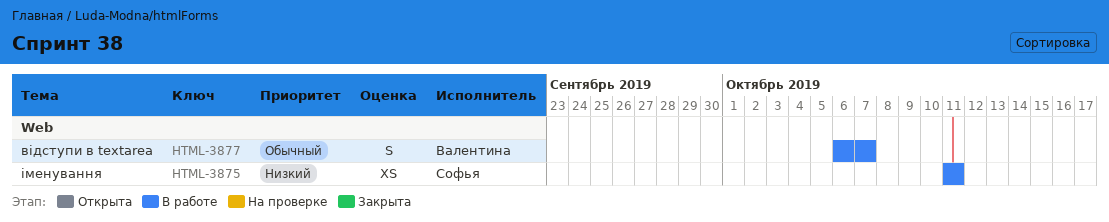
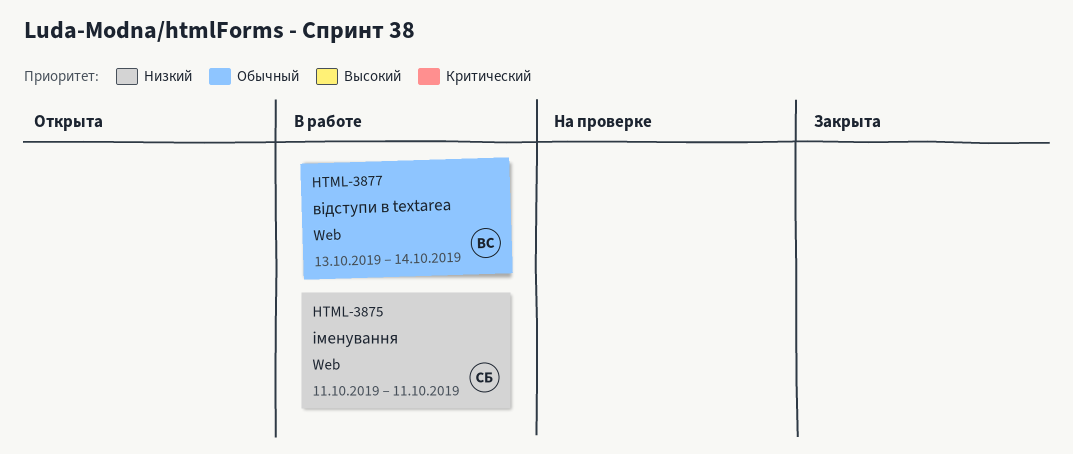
HTML-3877, start: Oct 6 -> Oct 13
HTML-3877, due: Oct 7 -> Oct 14

